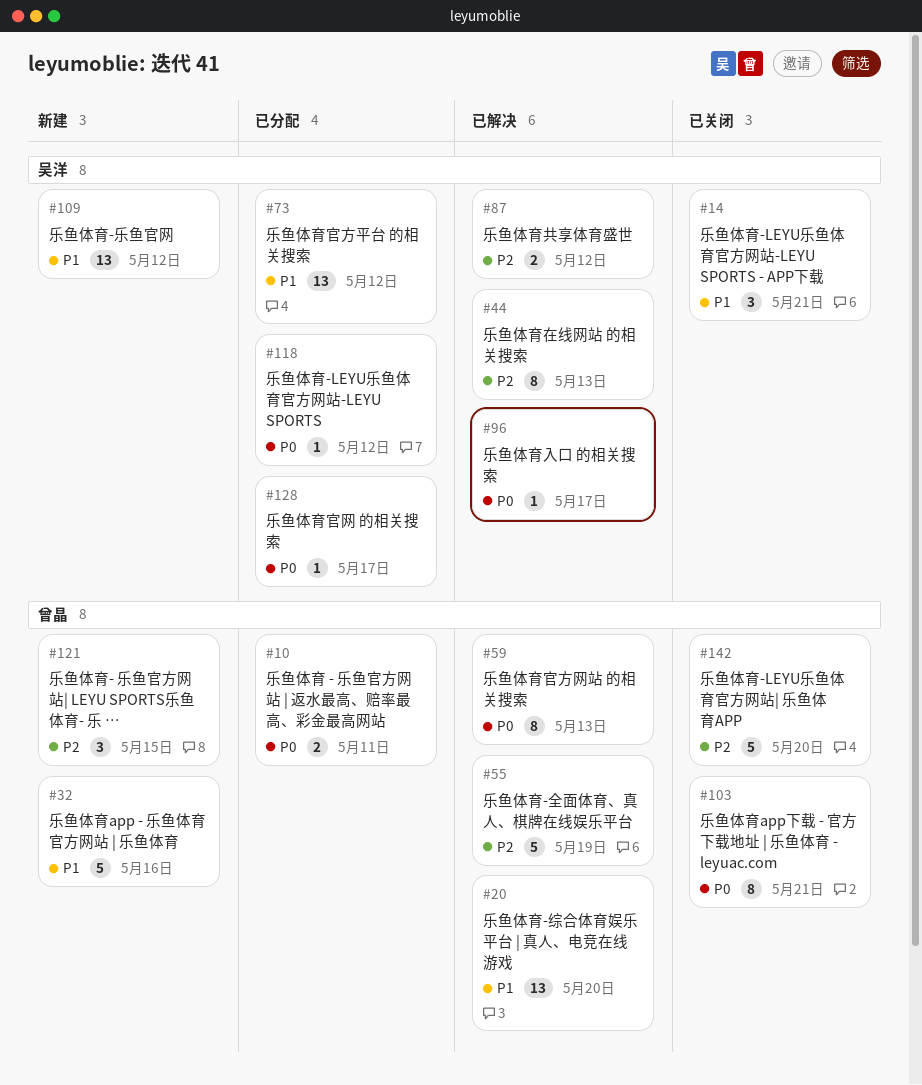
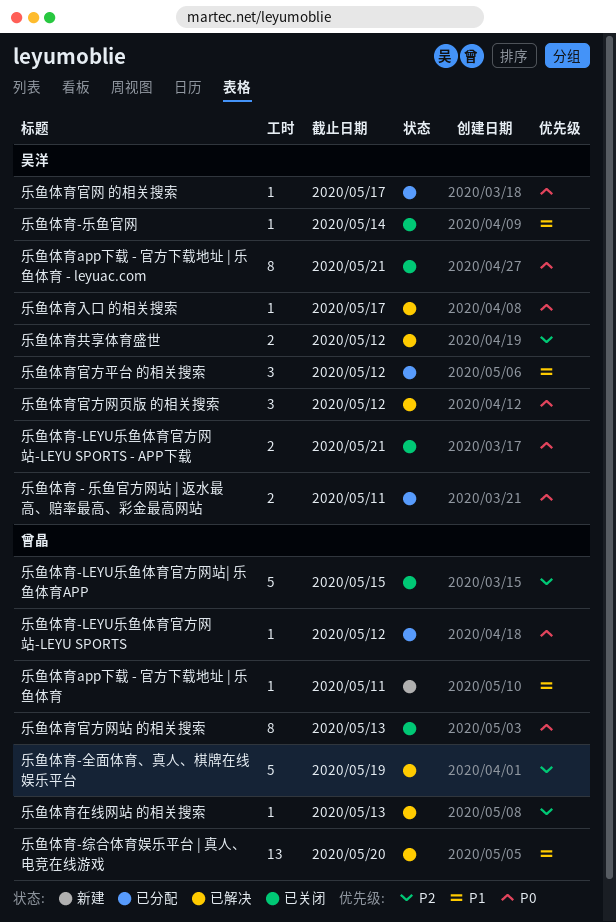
乐鱼体育 - 乐鱼官方网站 | 返水最高、赔率最高、彩金最高网站, owner: 曾晶 -> 吴洋
乐鱼体育- 乐鱼官方网站| LEYU SPORTS乐鱼体育- 乐 …: present -> none
乐鱼体育-LEYU乐鱼体育官方网站-LEYU SPORTS, owner: 吴洋 -> 曾晶
乐鱼体育-LEYU乐鱼体育官方网站-LEYU SPORTS - APP下载, priority: P1 -> P0
乐鱼体育-LEYU乐鱼体育官方网站-LEYU SPORTS - APP下载, estimate: 3 -> 2
乐鱼体育-LEYU乐鱼体育官方网站| 乐鱼体育APP, due: May 20 -> May 15
乐鱼体育-乐鱼官网, status: 新建 -> 已关闭
乐鱼体育-乐鱼官网, estimate: 13 -> 1
乐鱼体育-乐鱼官网, due: May 12 -> May 14
乐鱼体育app - 乐鱼体育官方网站 | 乐鱼体育: present -> none
乐鱼体育app下载 - 官方下载地址 | 乐鱼体育: none -> present
乐鱼体育app下载 - 官方下载地址 | 乐鱼体育 - leyuac.com, owner: 曾晶 -> 吴洋
乐鱼体育在线网站 的相关搜索, owner: 吴洋 -> 曾晶
乐鱼体育在线网站 的相关搜索, estimate: 8 -> 1
乐鱼体育官方平台 的相关搜索, estimate: 13 -> 3
乐鱼体育官方网站 的相关搜索, status: 已解决 -> 已关闭
乐鱼体育官方网页版 的相关搜索: none -> present

